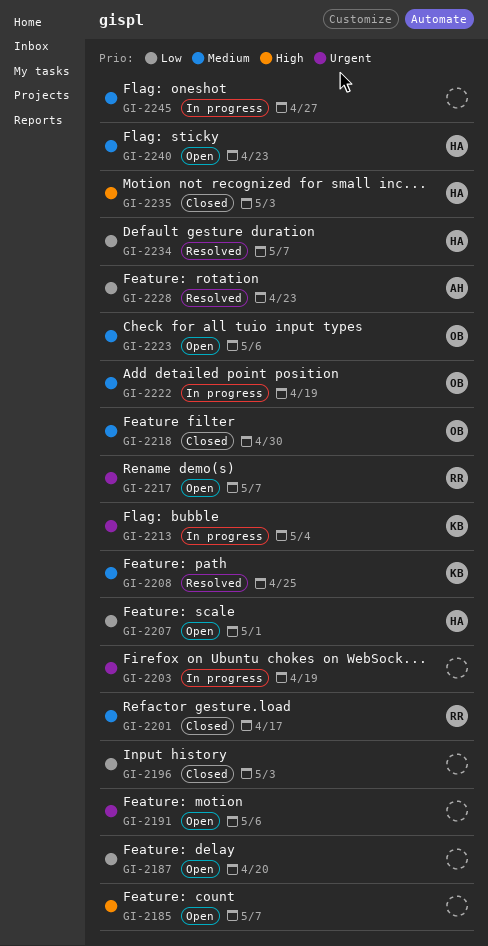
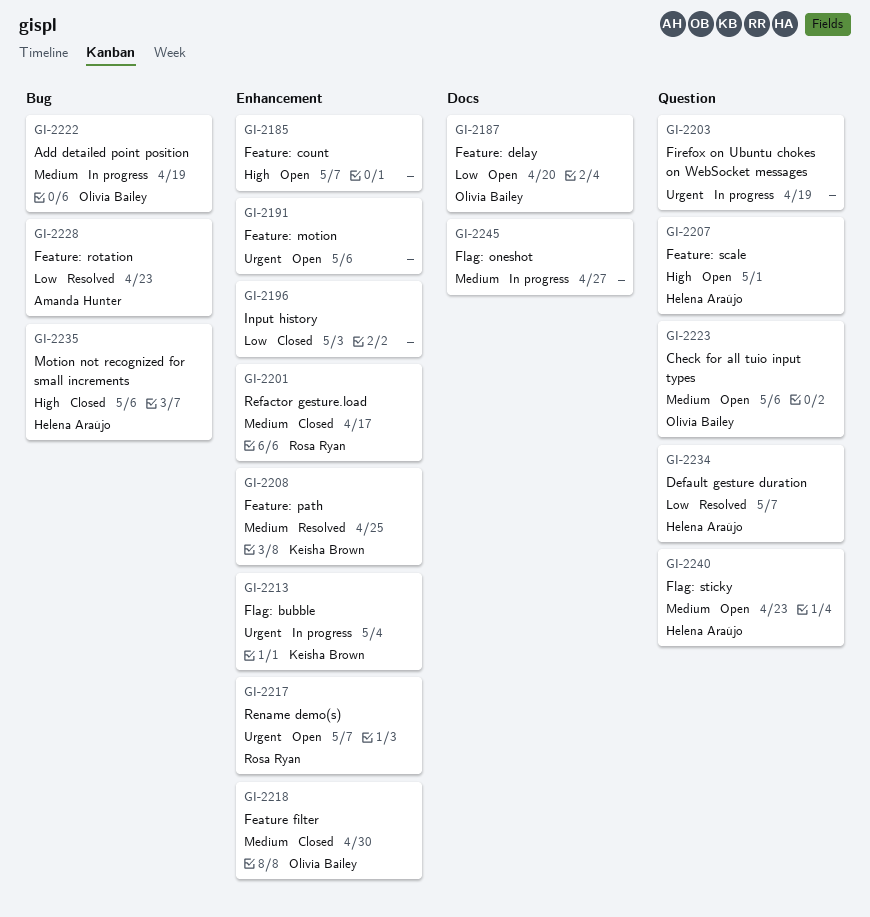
GI-2187, owner: none -> Olivia Bailey
GI-2207, priority: Low -> High
GI-2235, due: May 3 -> May 6

